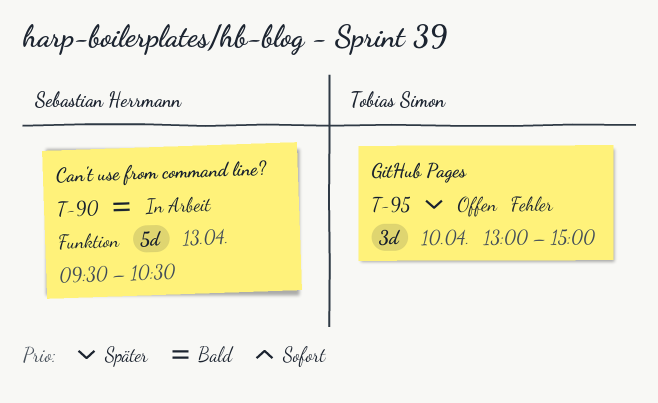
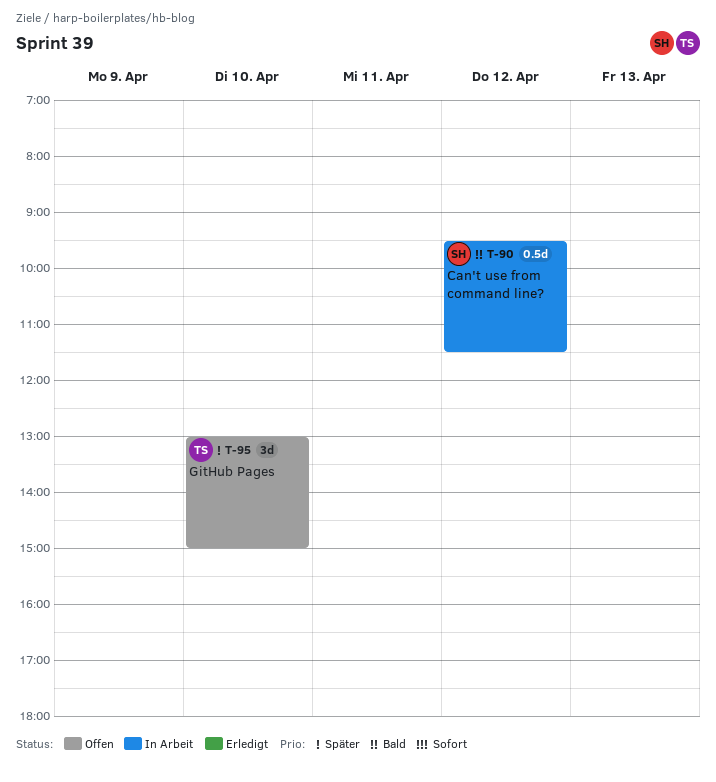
T-90, estimate: 5d -> 0.5d
T-90, day: Apr 13 -> Apr 12
T-90, ends: 10:30 -> 11:30

